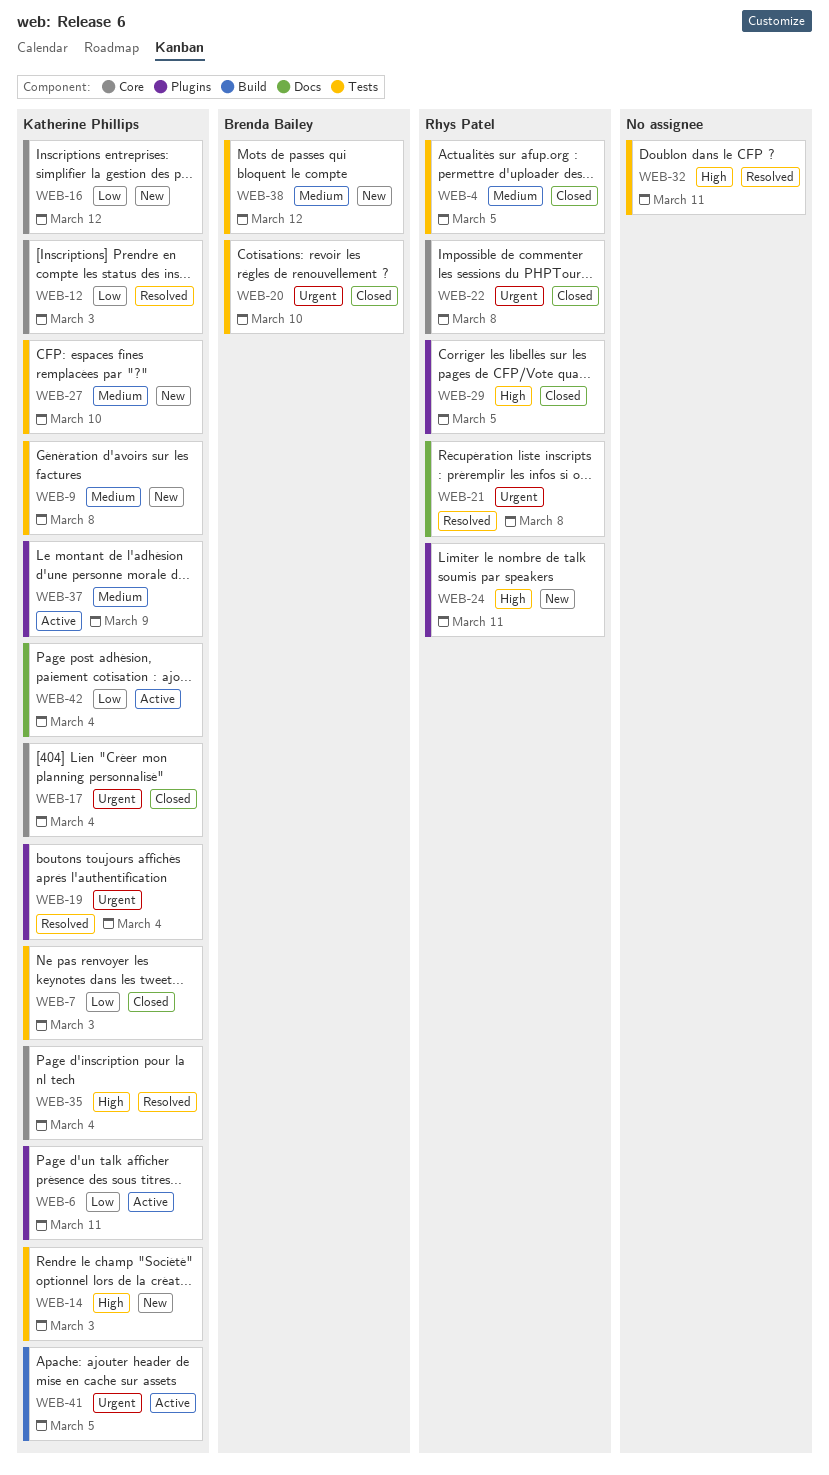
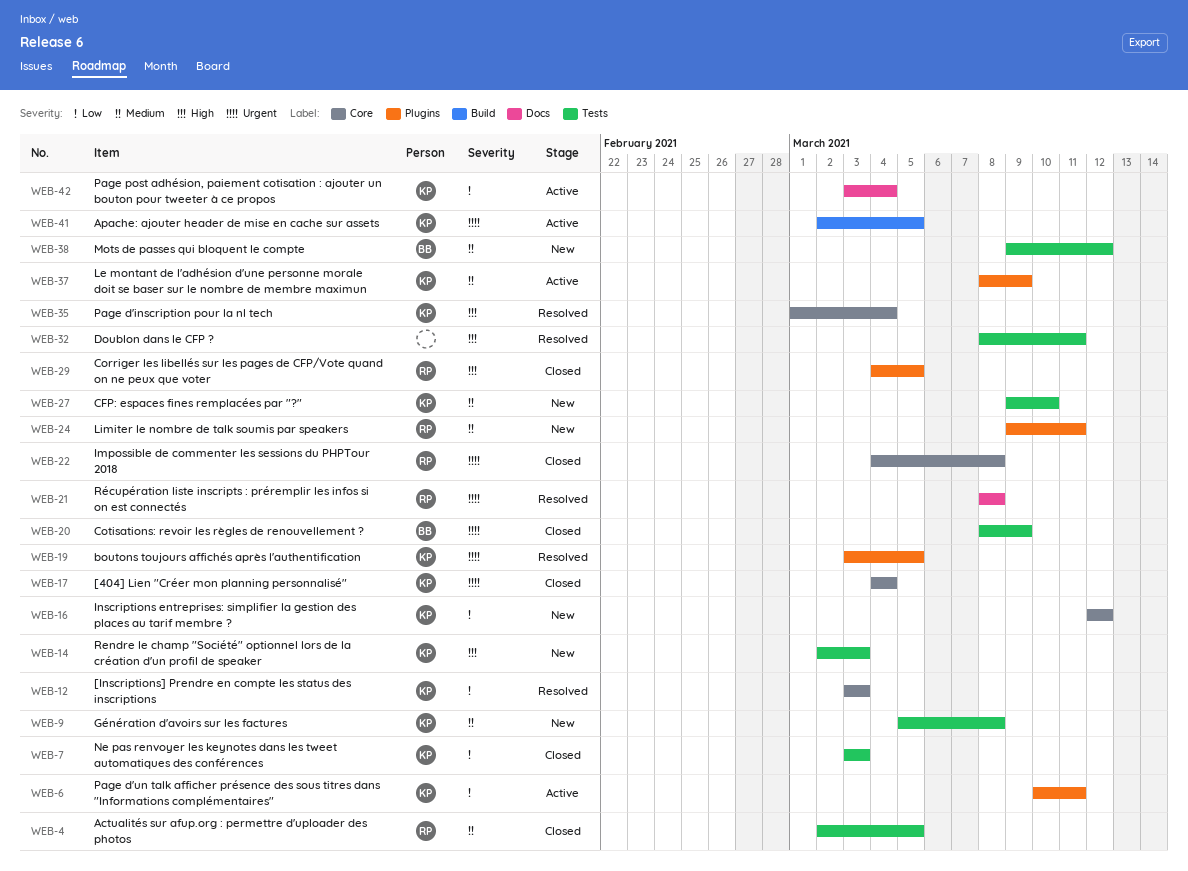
WEB-19, due: Mar 4 -> Mar 5
WEB-20, due: Mar 10 -> Mar 9
WEB-24, priority: High -> Medium

